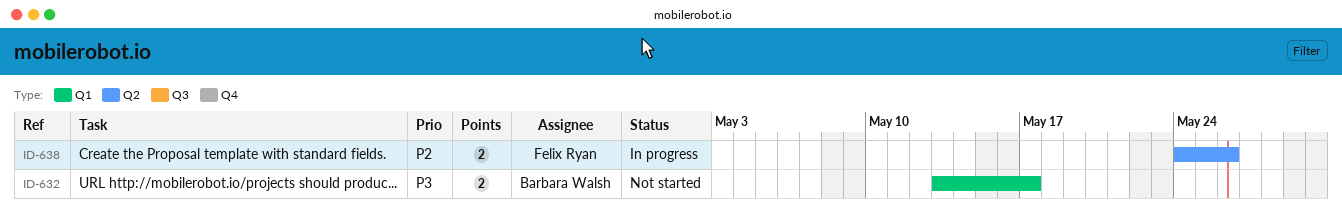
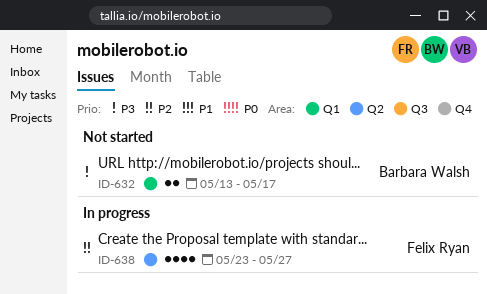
ID-638, estimate: 2 -> 4
ID-638, start: May 24 -> May 23
ID-638, due: May 26 -> May 27

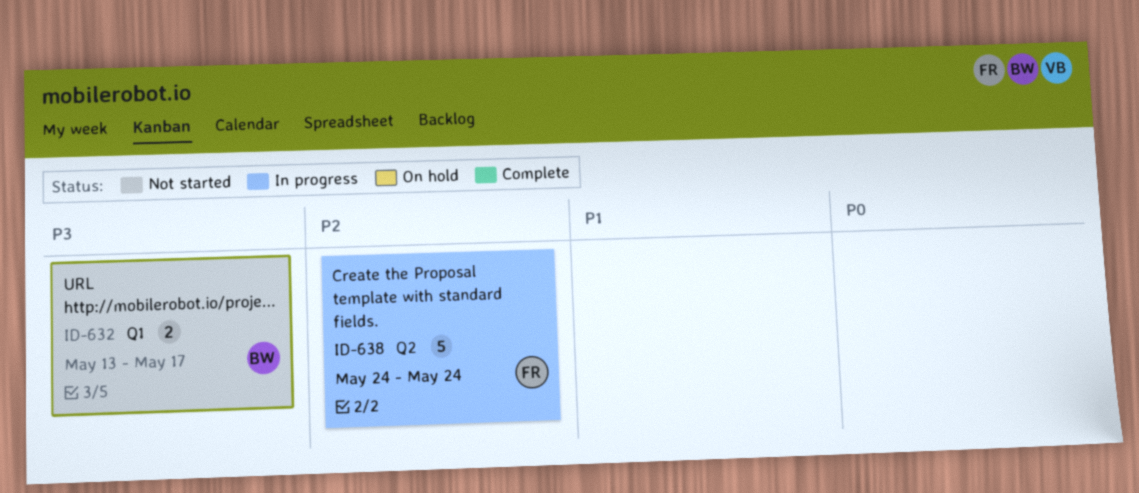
ID-638, estimate: 4 -> 5
ID-638, start: May 23 -> May 24
ID-638, due: May 27 -> May 24

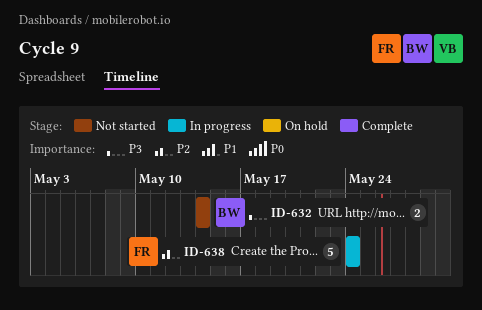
ID-632, start: May 13 -> May 14
ID-632, due: May 17 -> May 14

